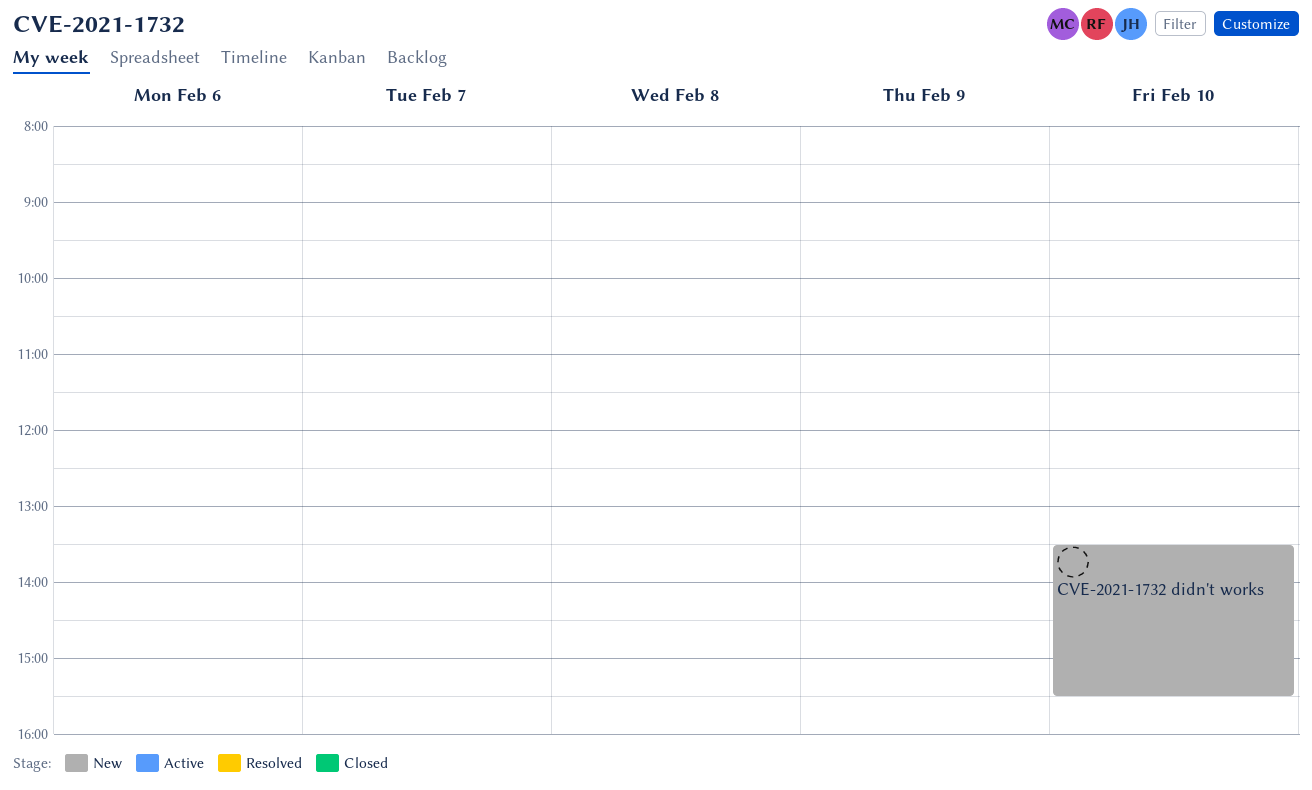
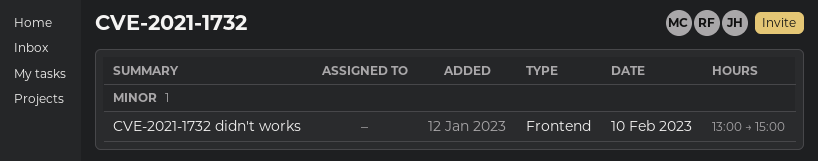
CVE-2021-1732 didn't works, begins: 13:30 -> 13:00
CVE-2021-1732 didn't works, ends: 15:30 -> 15:00

